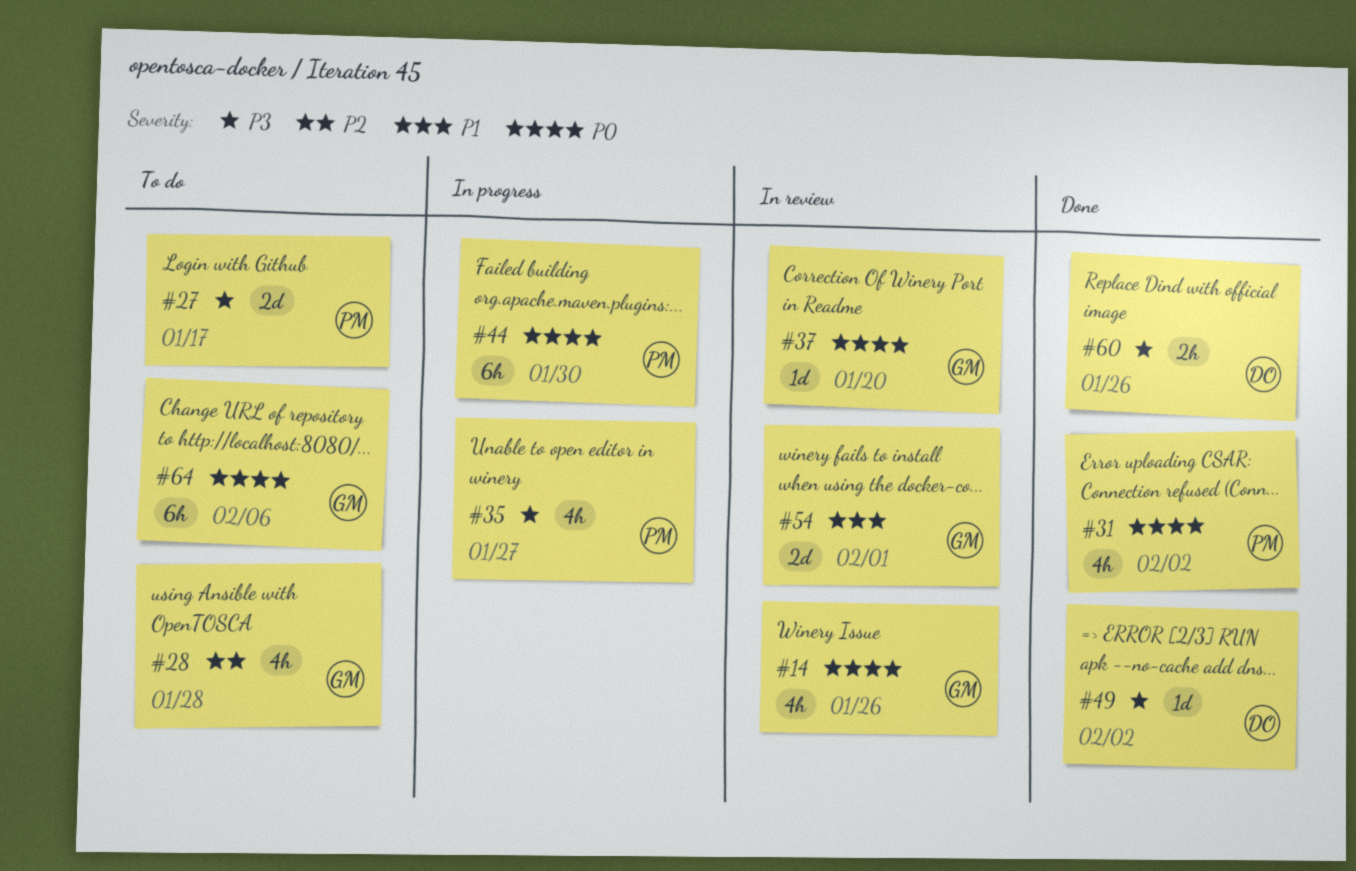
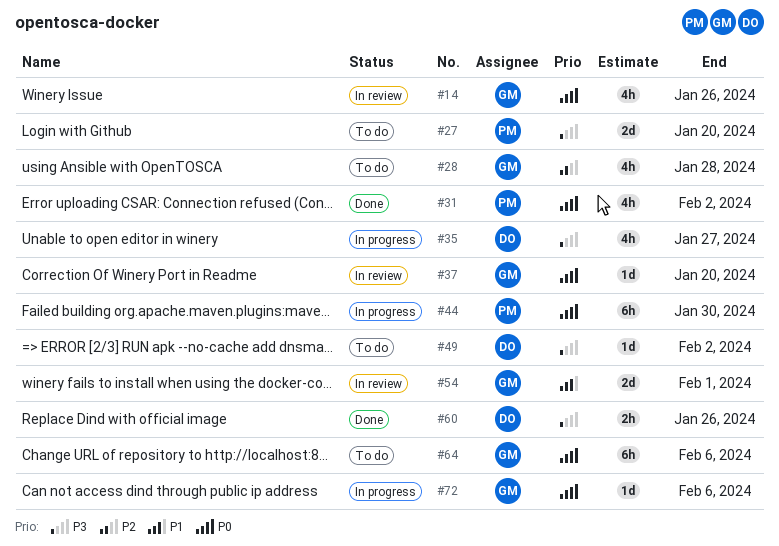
#27, due: Jan 17 -> Jan 20
#35, owner: PM -> DO
#49, status: Done -> To do
#72: none -> present

